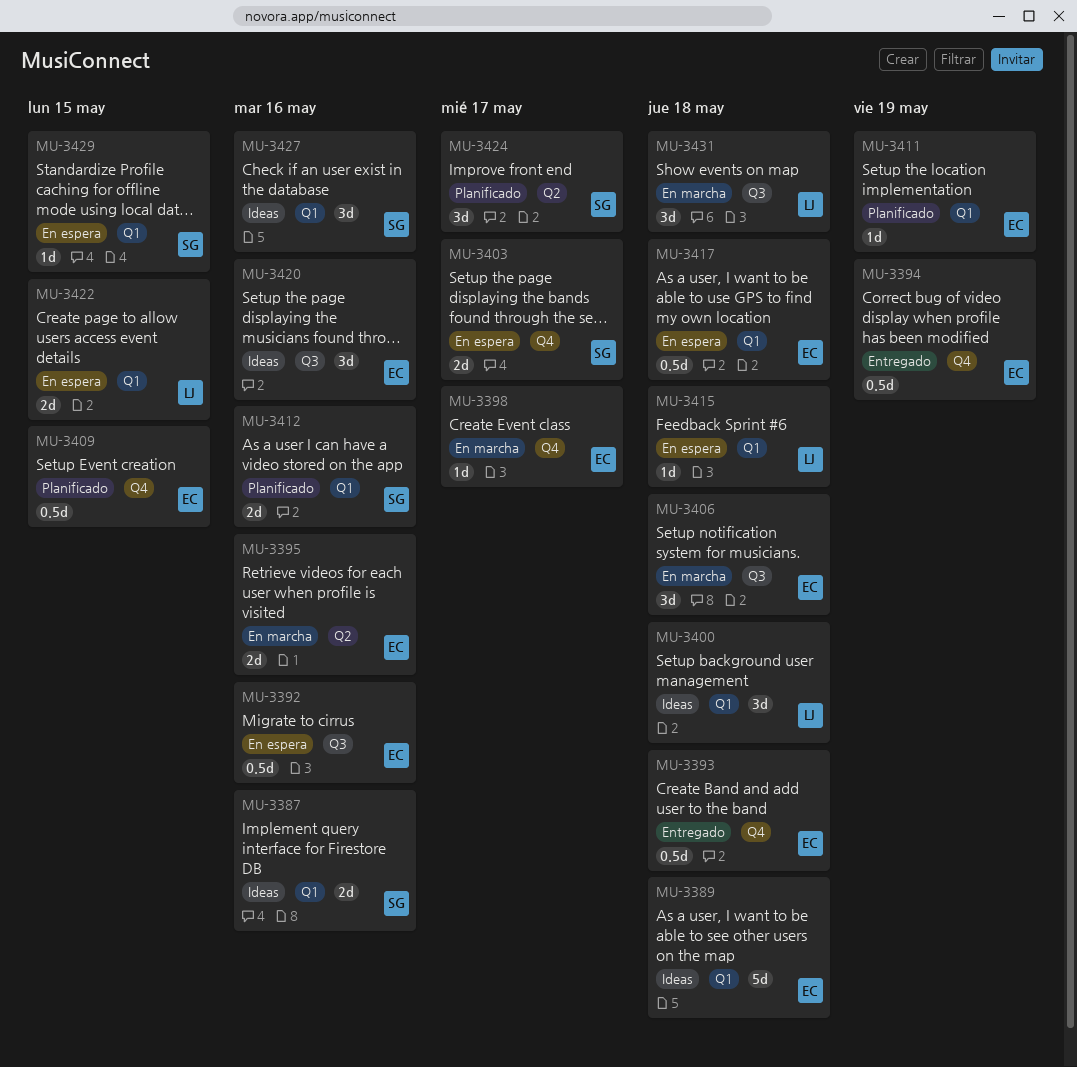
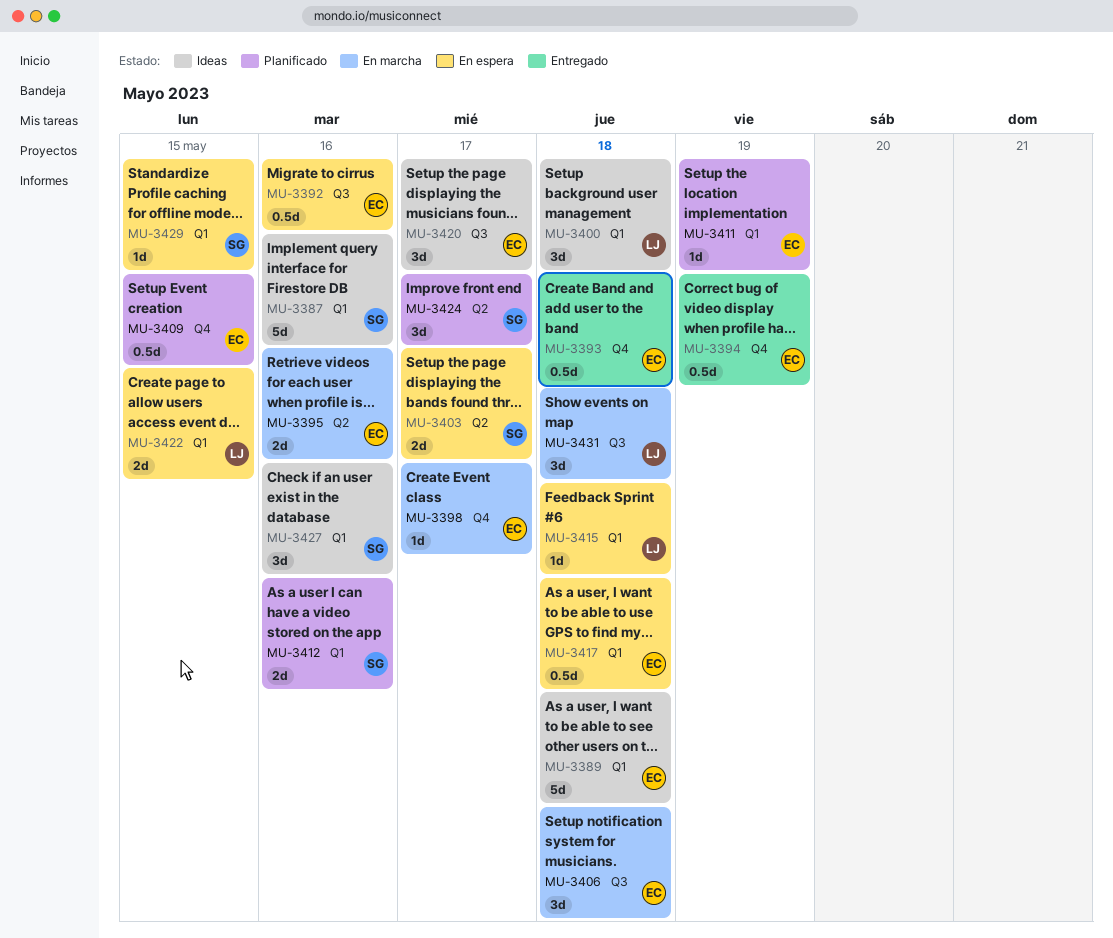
MU-3387, estimate: 2d -> 5d
MU-3403, label: Q4 -> Q2
MU-3420, due: May 16 -> May 17

